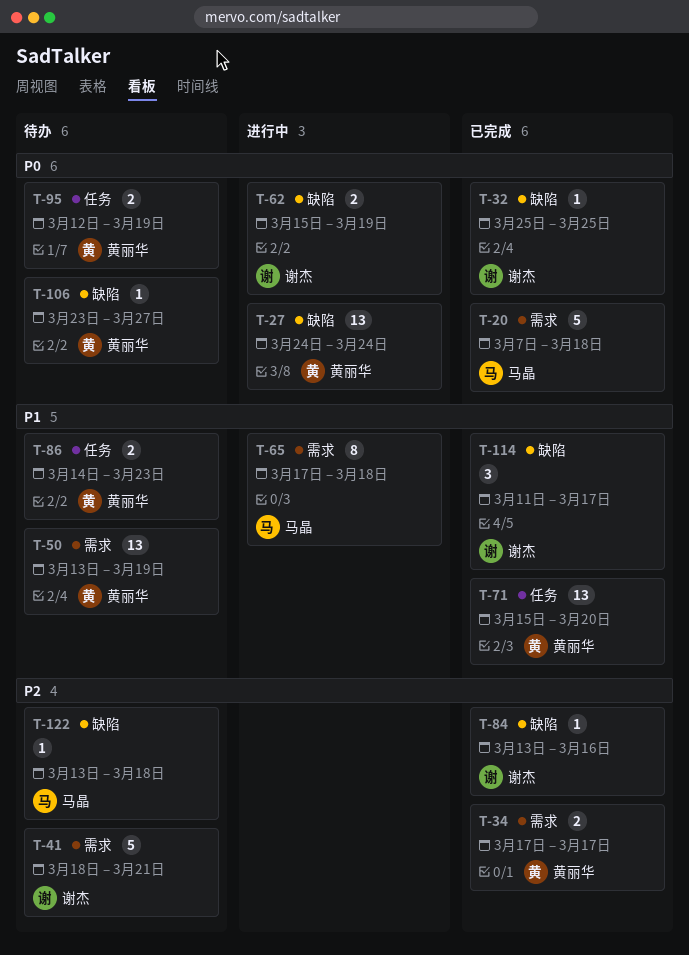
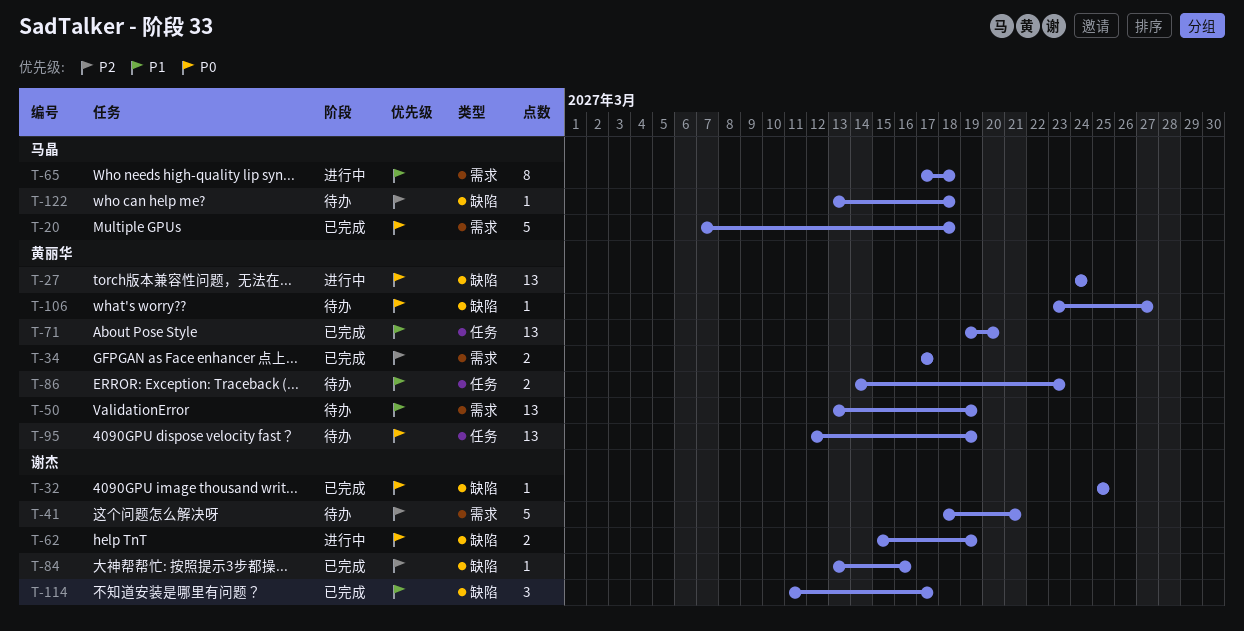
T-71, start: Mar 15 -> Mar 19
T-95, estimate: 2 -> 13

